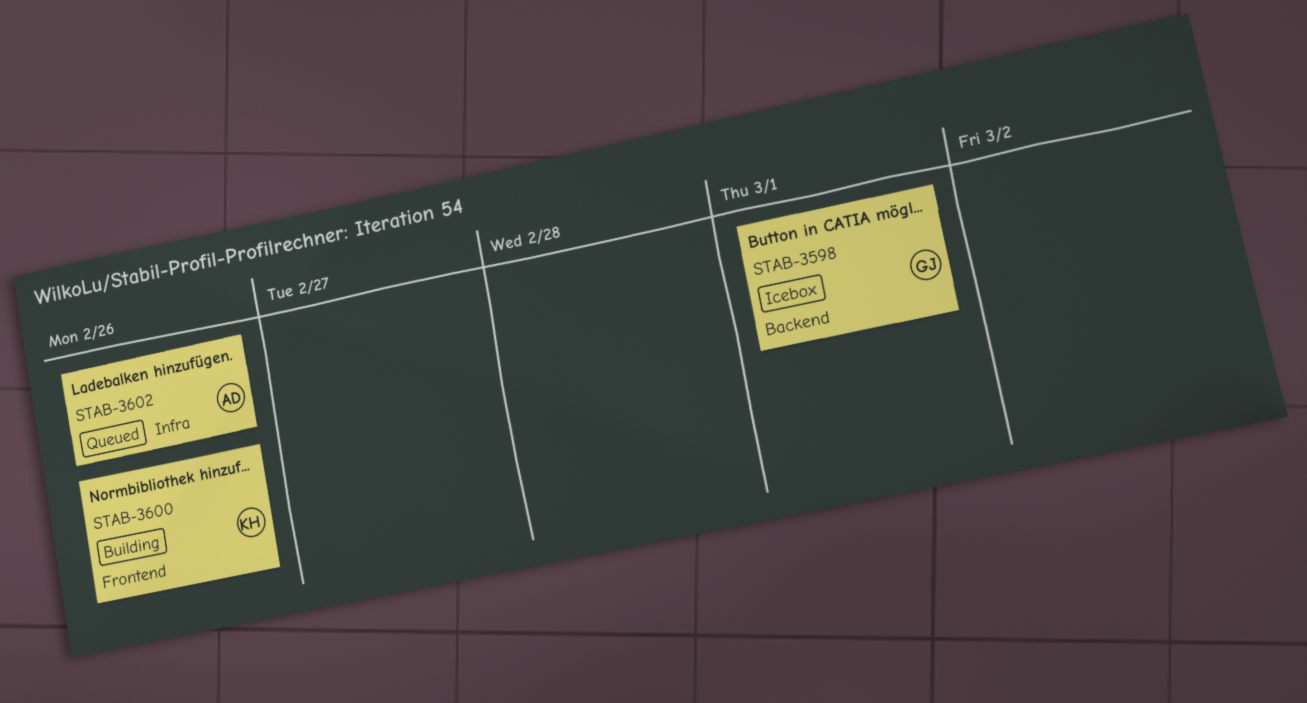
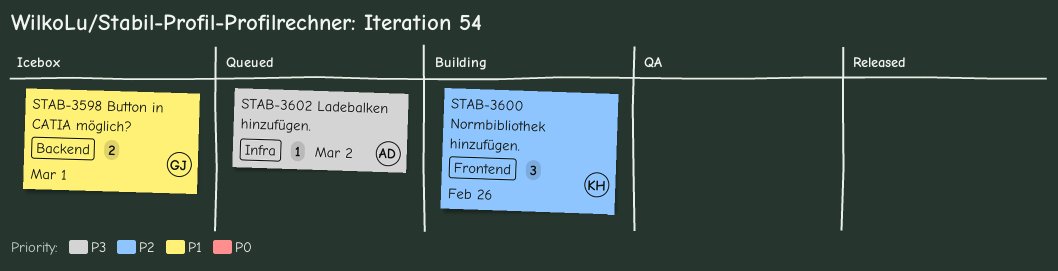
STAB-3602, due: Feb 26 -> Mar 2

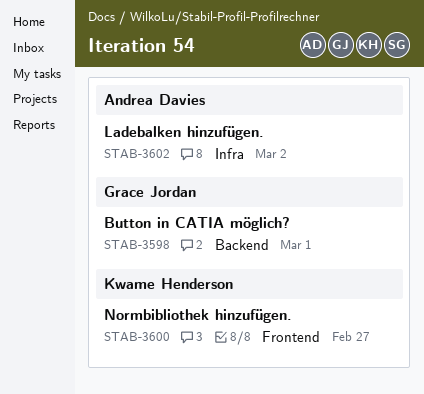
STAB-3600, due: Feb 26 -> Feb 27

